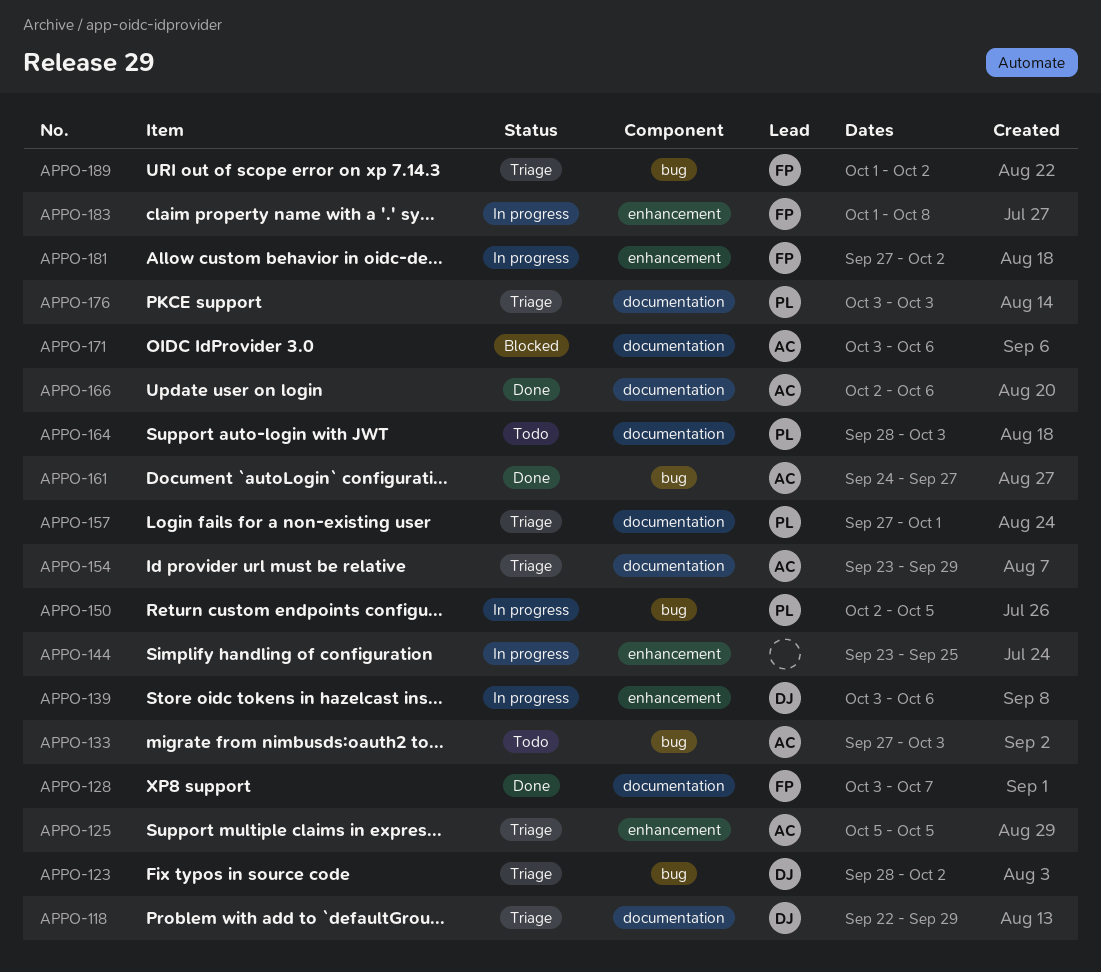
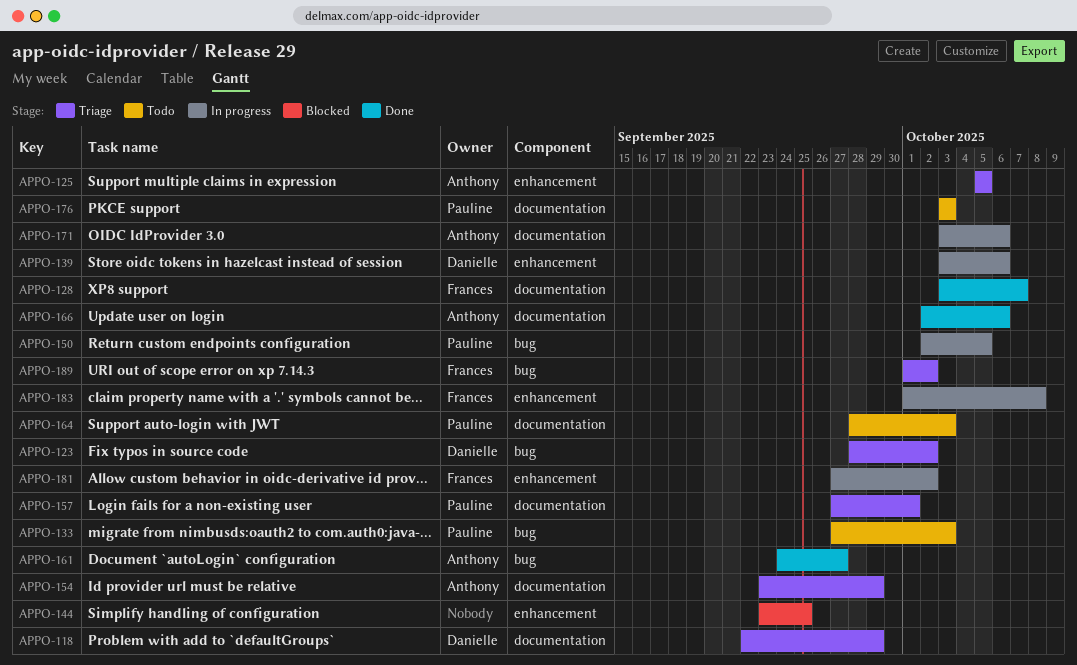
APPO-133, owner: Anthony -> Pauline
APPO-144, status: In progress -> Blocked
APPO-171, status: Blocked -> In progress
APPO-176, status: Triage -> Todo

